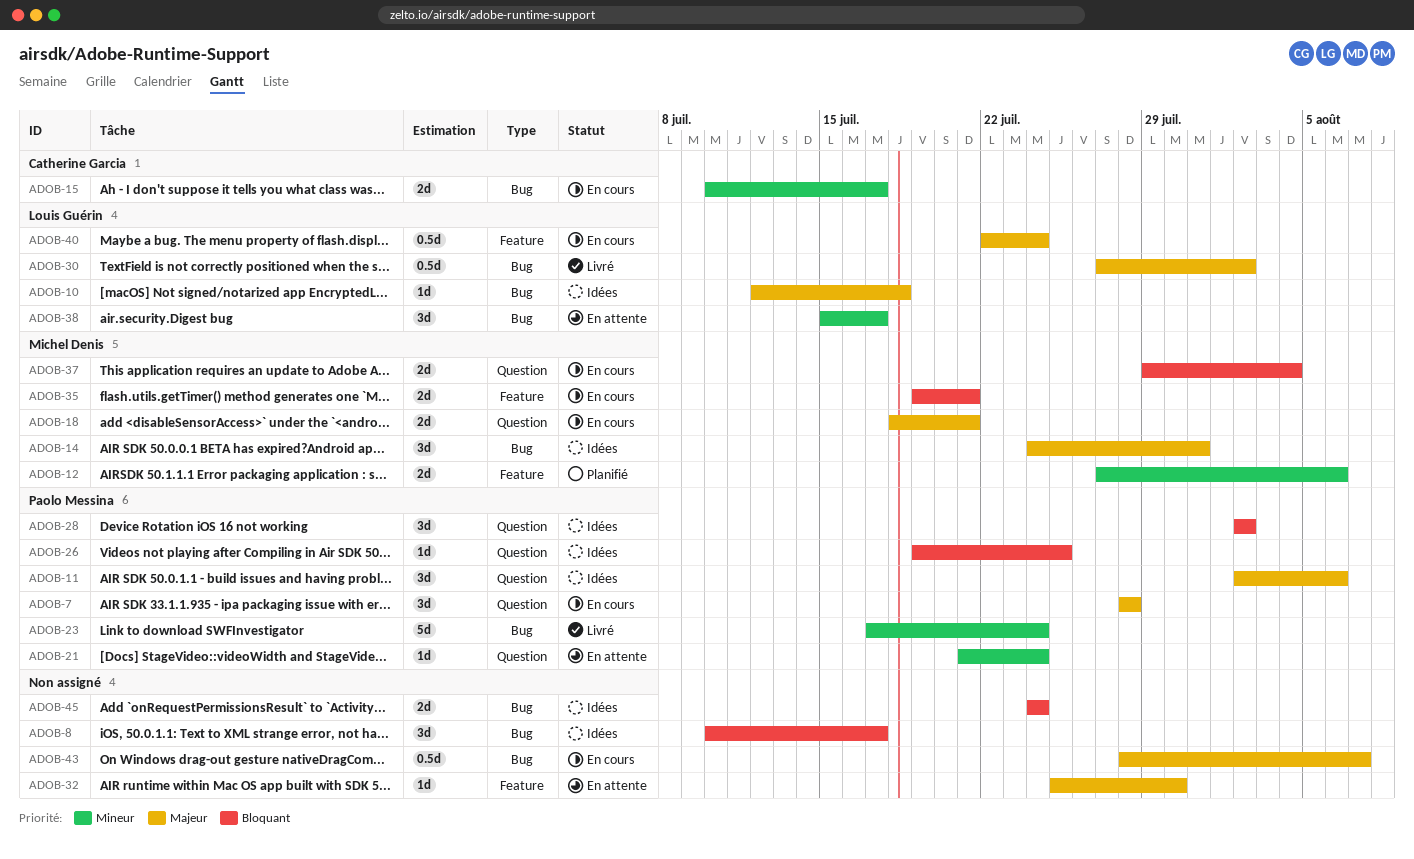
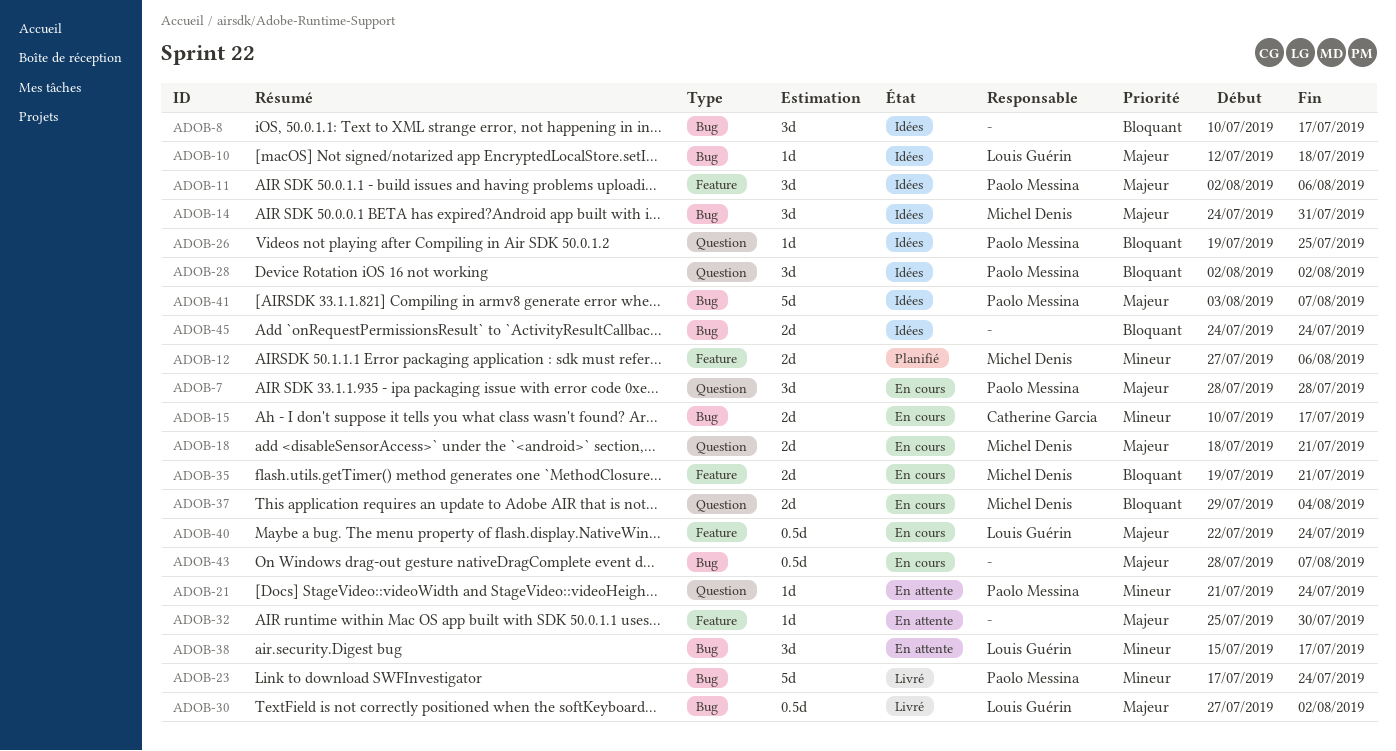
ADOB-11, label: Question -> Feature
ADOB-41: none -> present

